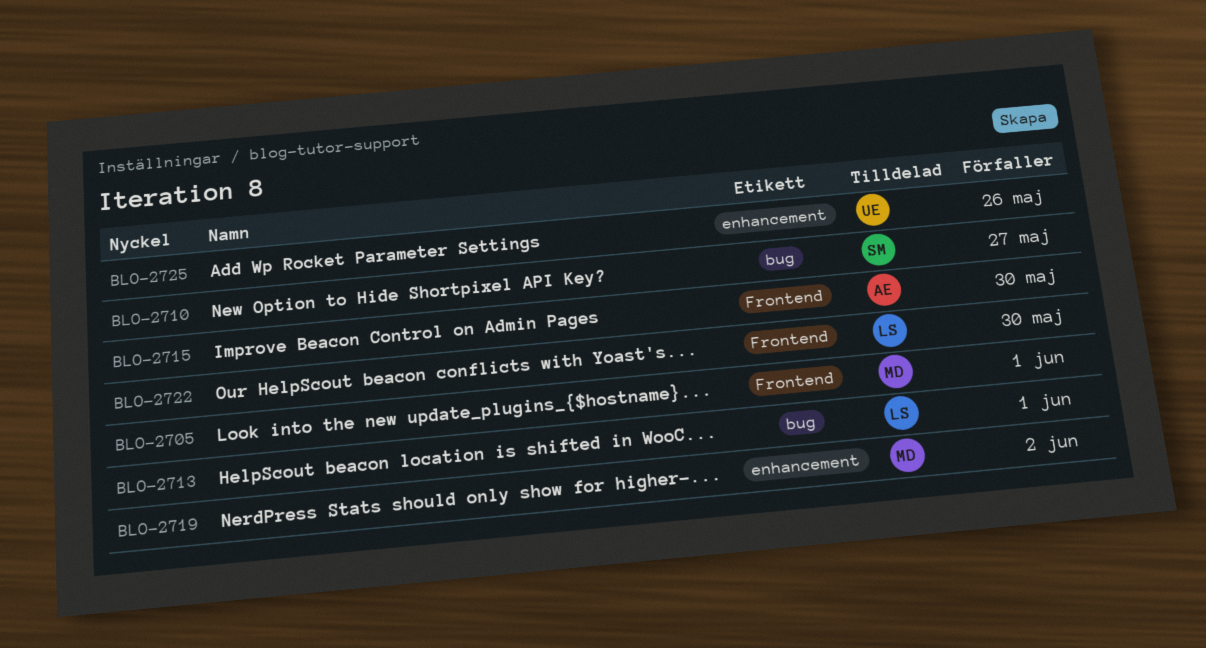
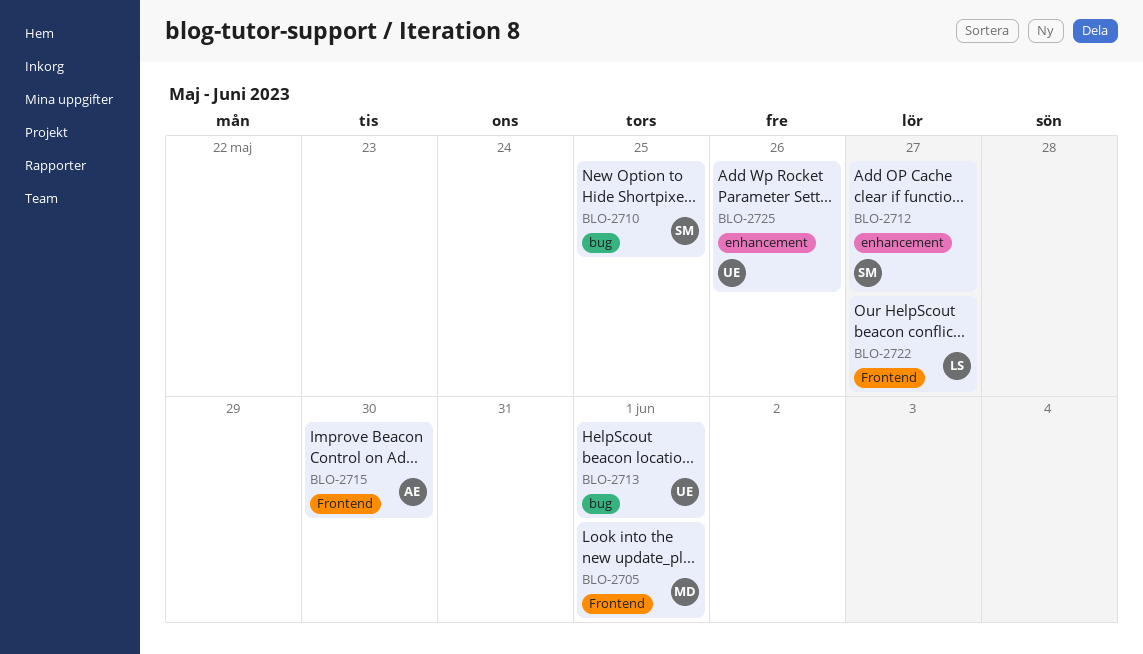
BLO-2710, due: May 27 -> May 25
BLO-2712: none -> present
BLO-2713, owner: LS -> UE
BLO-2719: present -> none
BLO-2722, due: May 30 -> May 27

